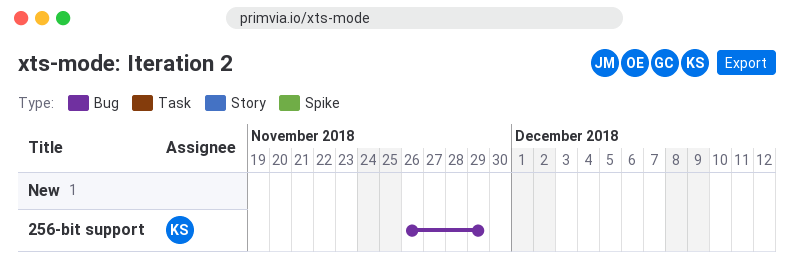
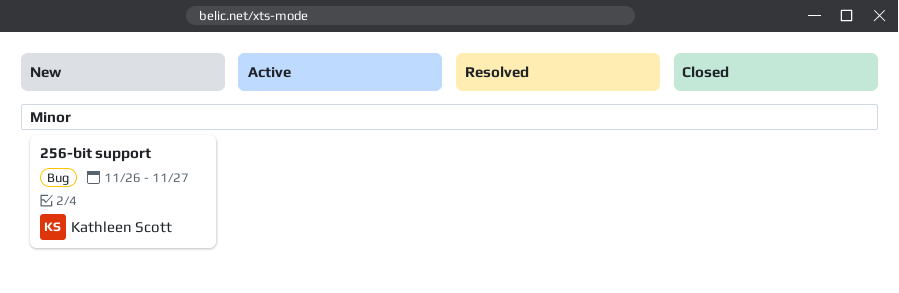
256-bit support, due: Nov 29 -> Nov 27

